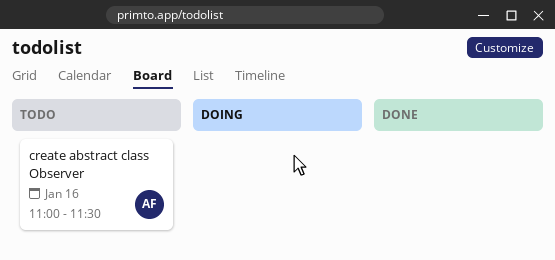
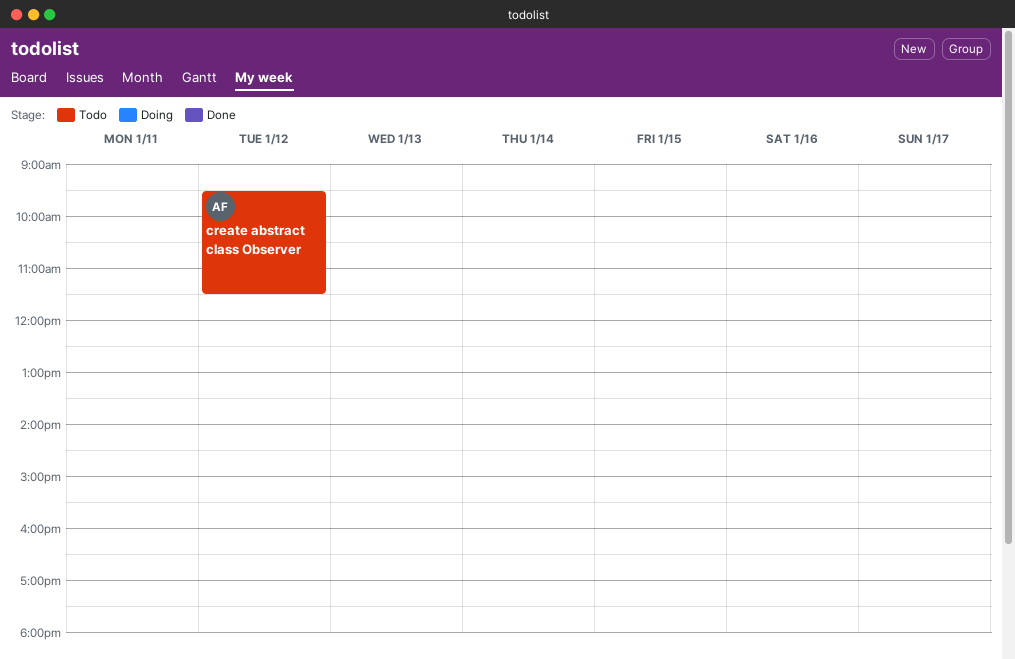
create abstract class Observer, day: Jan 16 -> Jan 12
create abstract class Observer, begins: 11:00 -> 09:30

